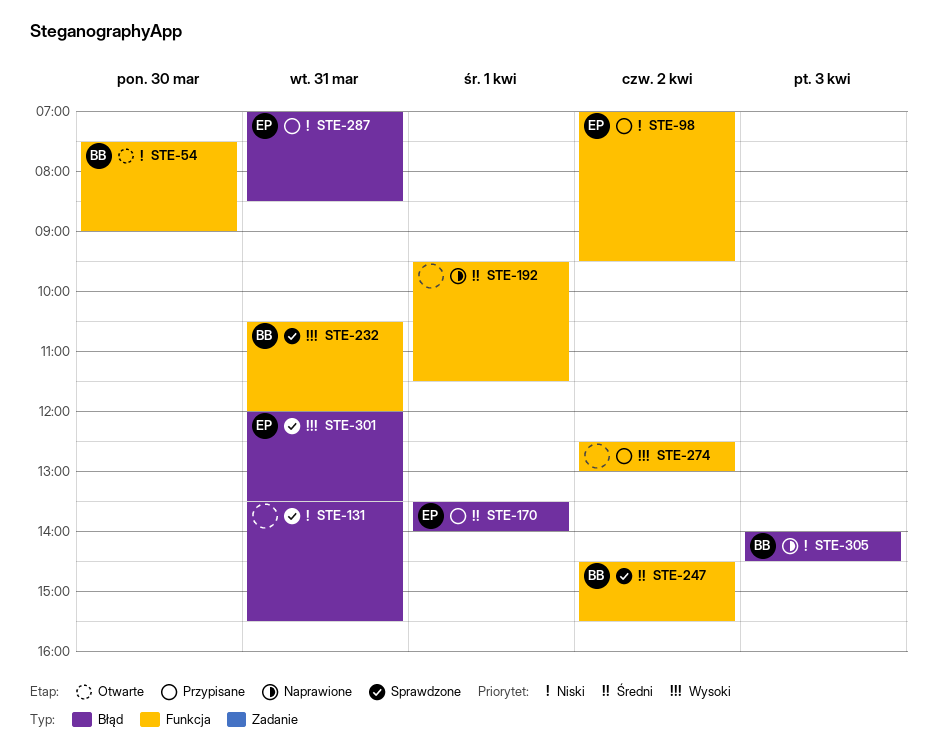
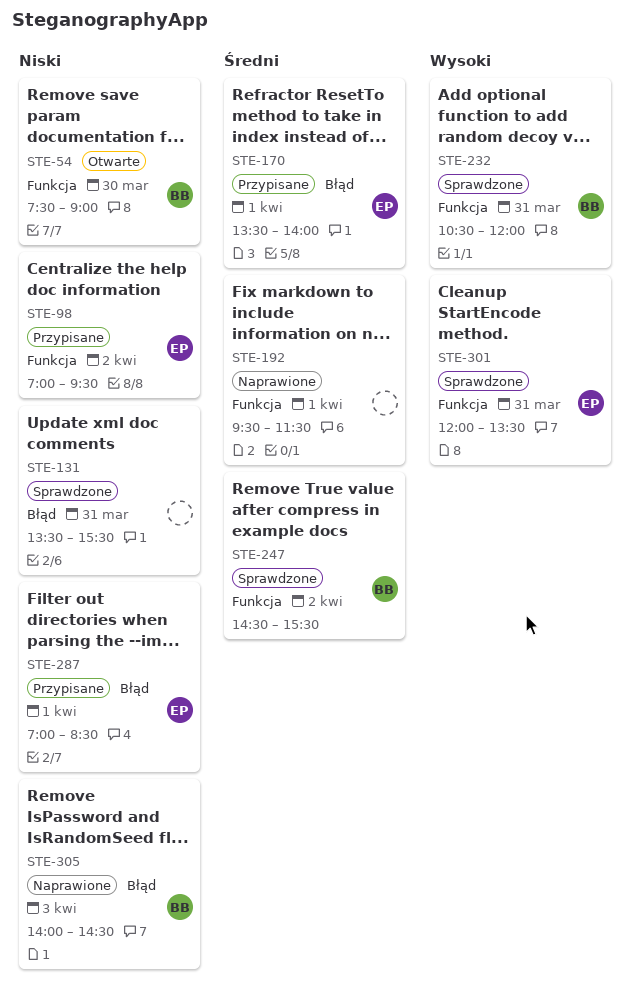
STE-274: present -> none
STE-287, day: Mar 31 -> Apr 1
STE-301, label: Błąd -> Funkcja

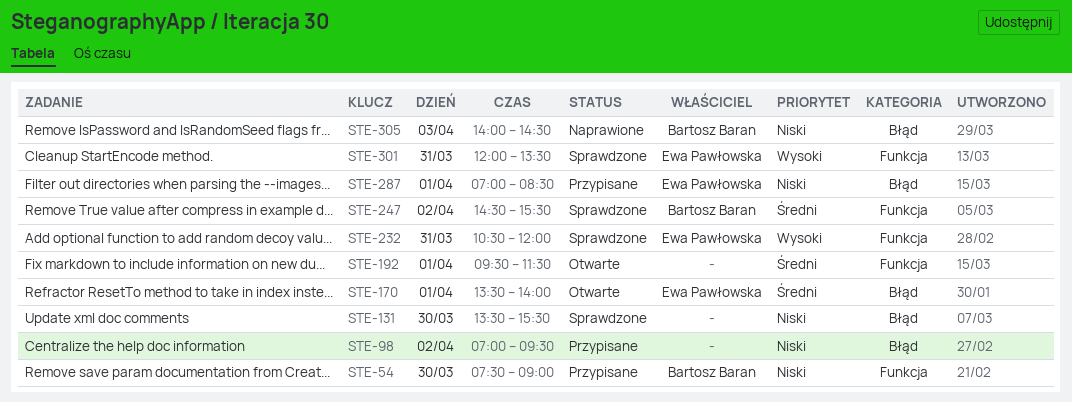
STE-54, status: Otwarte -> Przypisane
STE-98, owner: Ewa Pawłowska -> none
STE-98, label: Funkcja -> Błąd
STE-131, day: Mar 31 -> Mar 30
STE-170, status: Przypisane -> Otwarte
STE-192, status: Naprawione -> Otwarte
STE-232, owner: Bartosz Baran -> Ewa Pawłowska

